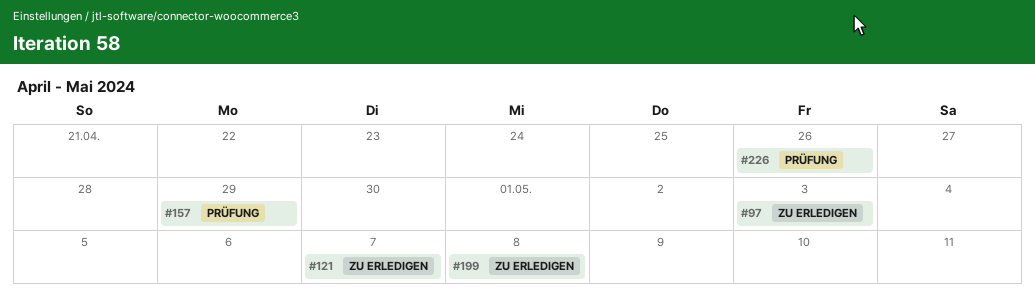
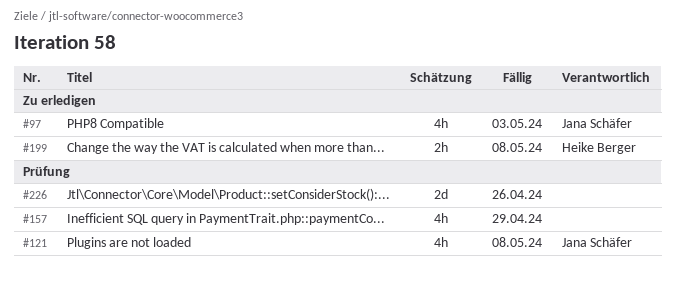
#121, status: Zu erledigen -> Prüfung
#121, due: May 7 -> May 8

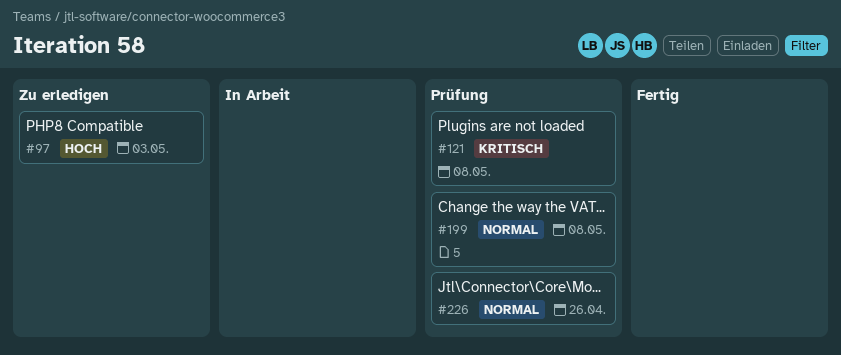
#157: present -> none
#199, status: Zu erledigen -> Prüfung

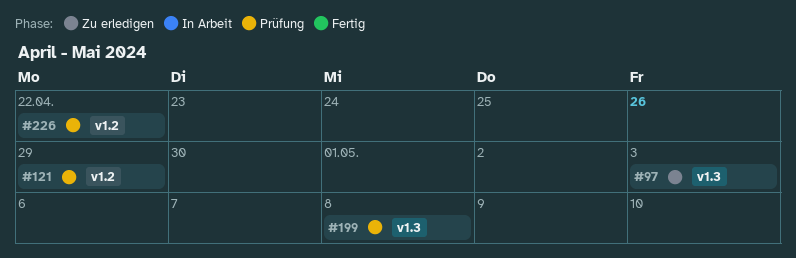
#121, due: May 8 -> Apr 29
#226, due: Apr 26 -> Apr 22

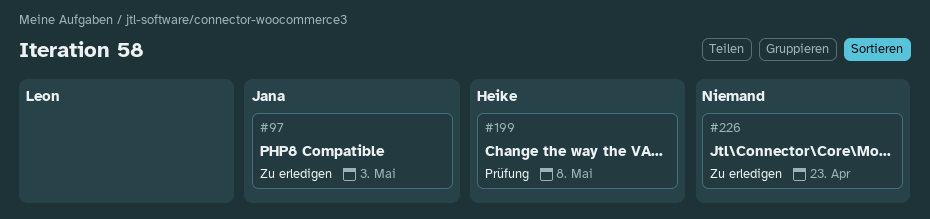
#121: present -> none
#226, status: Prüfung -> Zu erledigen
#226, due: Apr 22 -> Apr 23

